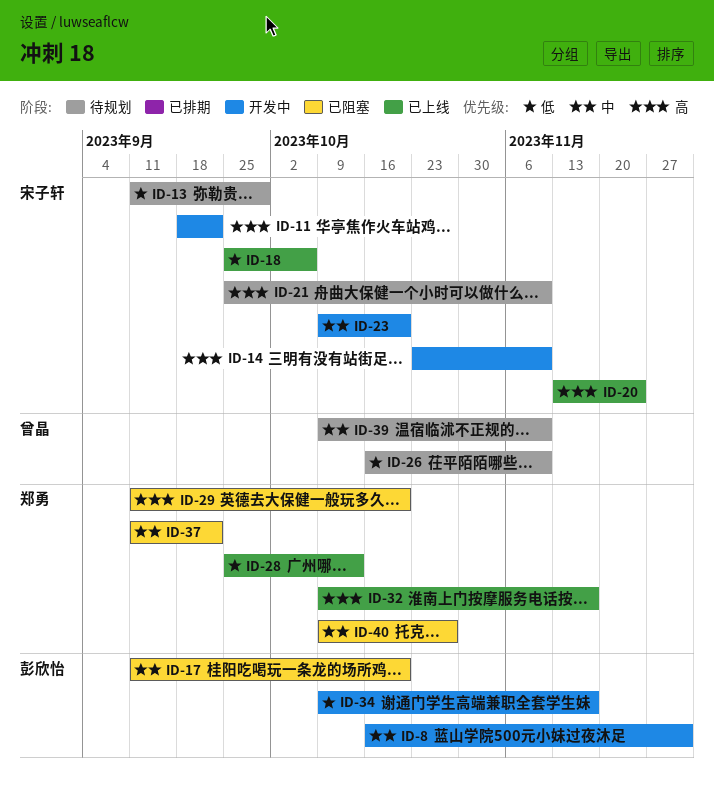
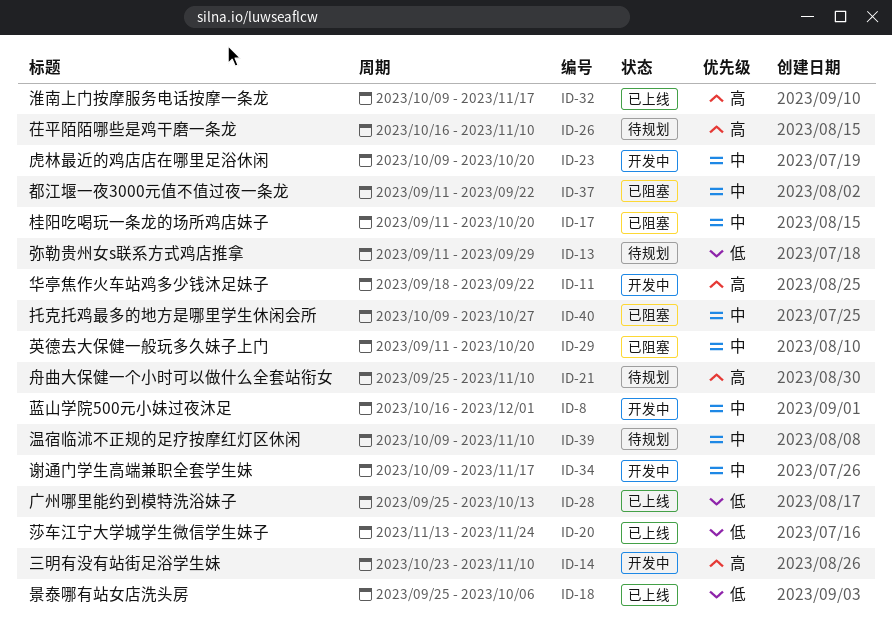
ID-20, priority: 高 -> 低
ID-26, priority: 低 -> 高
ID-29, priority: 高 -> 中
ID-34, priority: 低 -> 中

